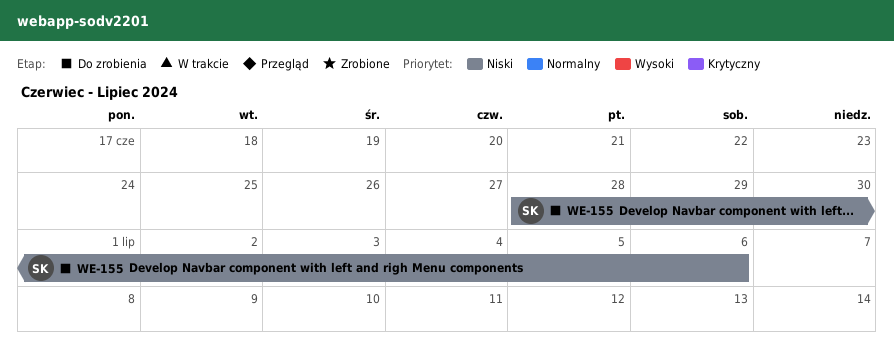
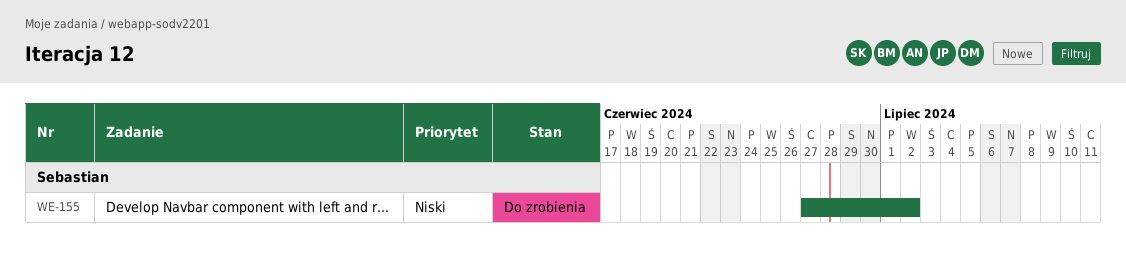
WE-155, start: Jun 28 -> Jun 27
WE-155, due: Jul 6 -> Jul 2

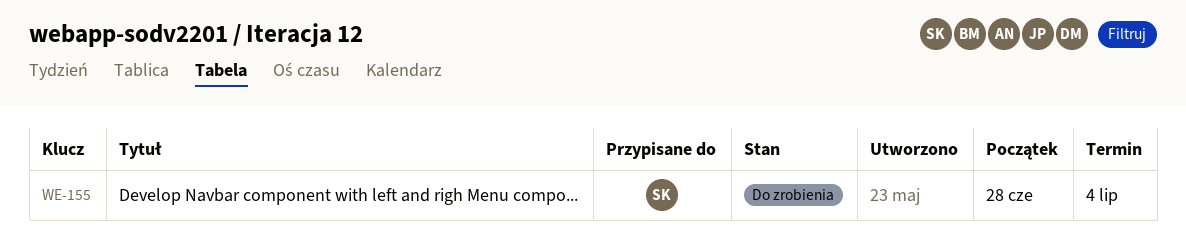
WE-155, start: Jun 27 -> Jun 28
WE-155, due: Jul 2 -> Jul 4

